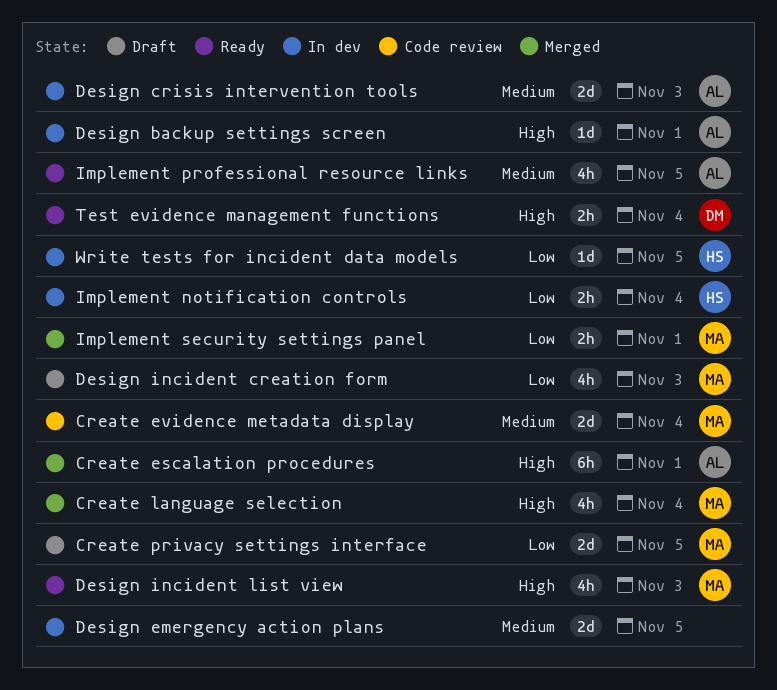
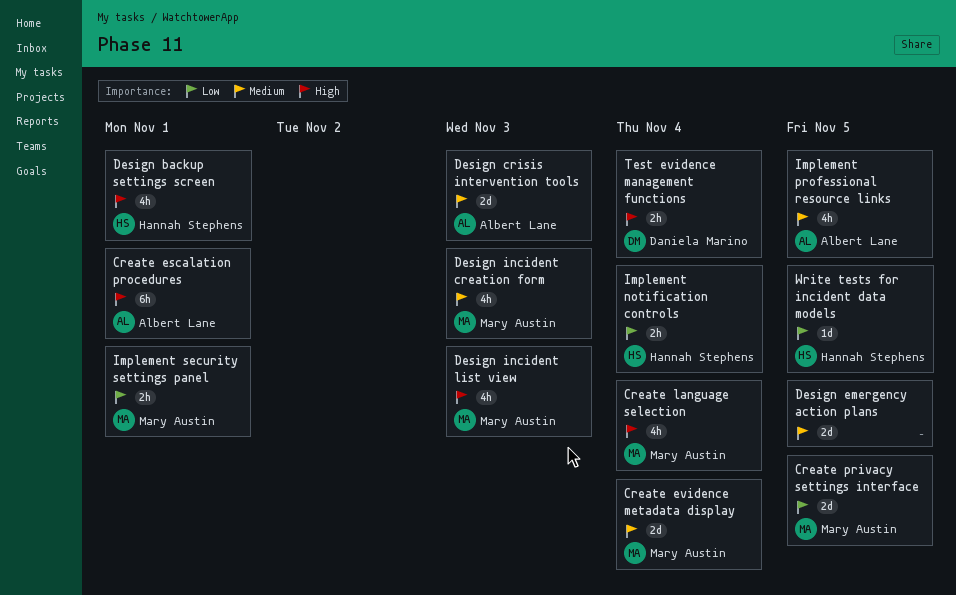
Design backup settings screen, owner: Albert Lane -> Hannah Stephens
Design backup settings screen, estimate: 1d -> 4h
Design incident creation form, priority: Low -> Medium

